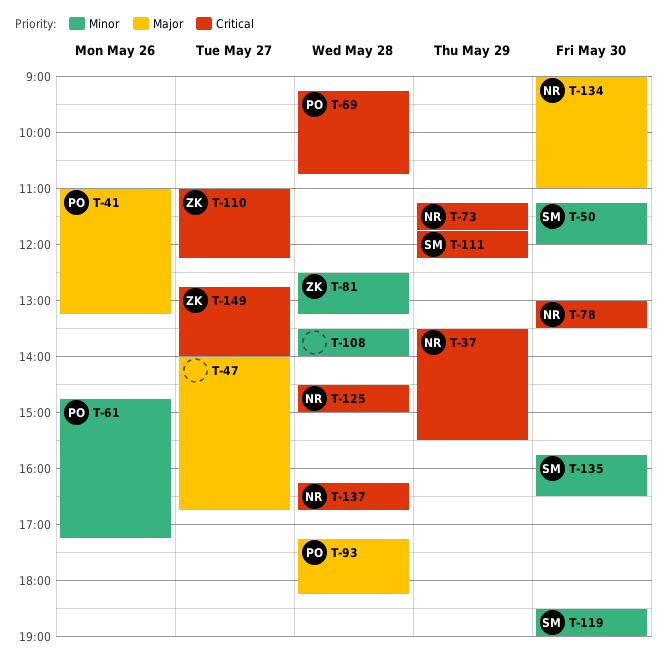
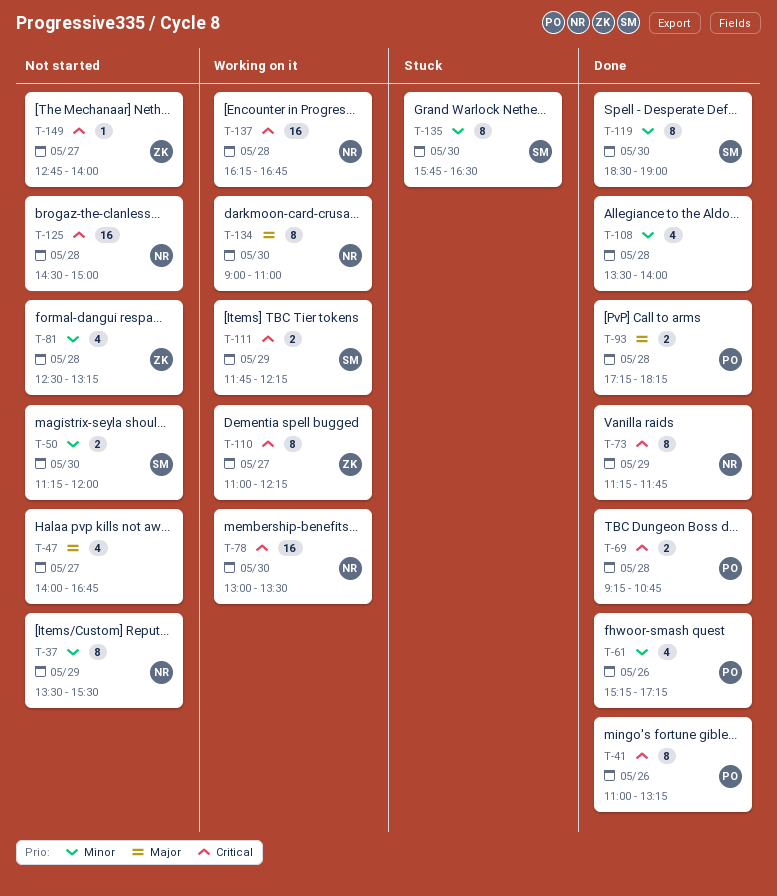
T-37, priority: Critical -> Minor
T-41, priority: Major -> Critical
T-61, begins: 14:45 -> 15:15

